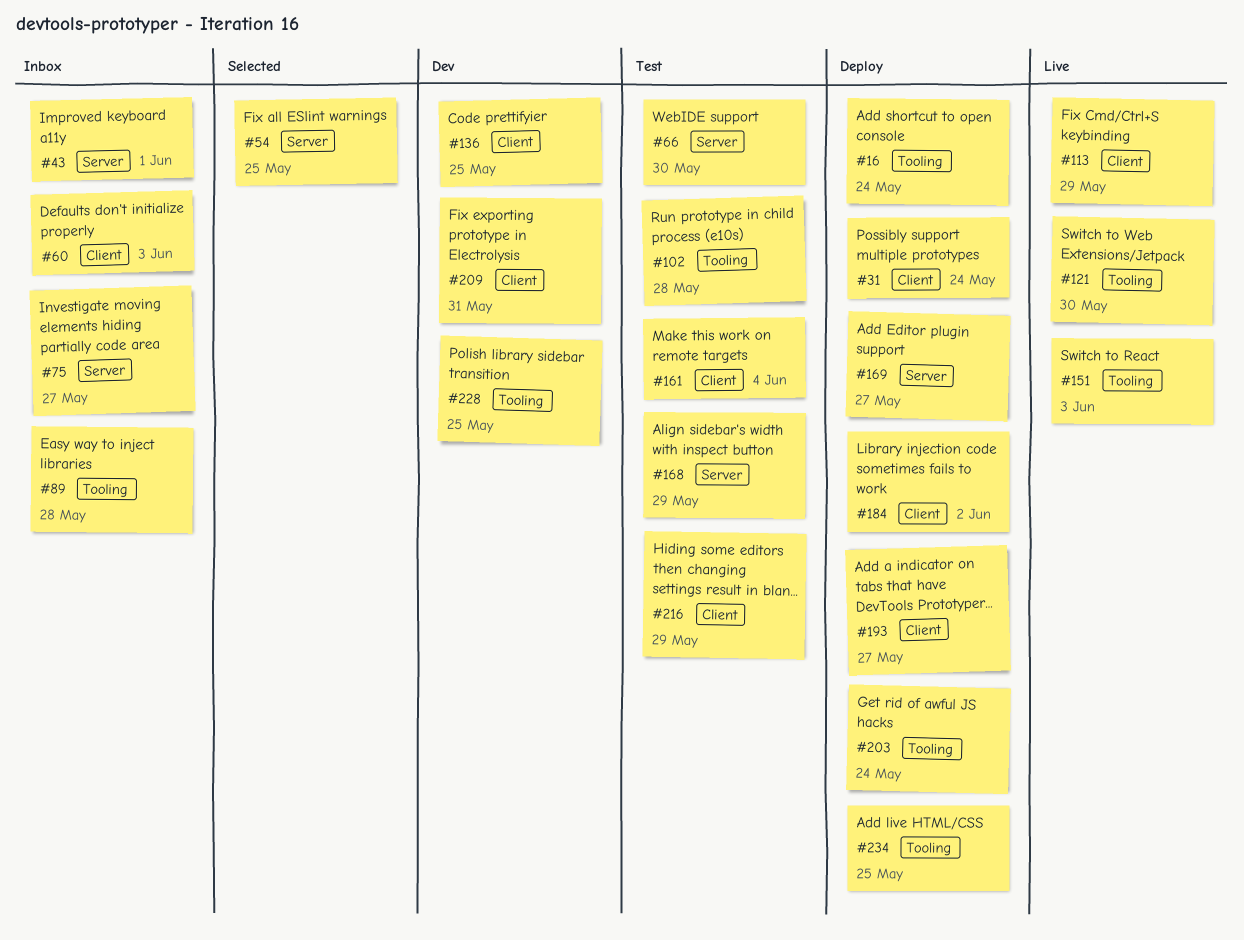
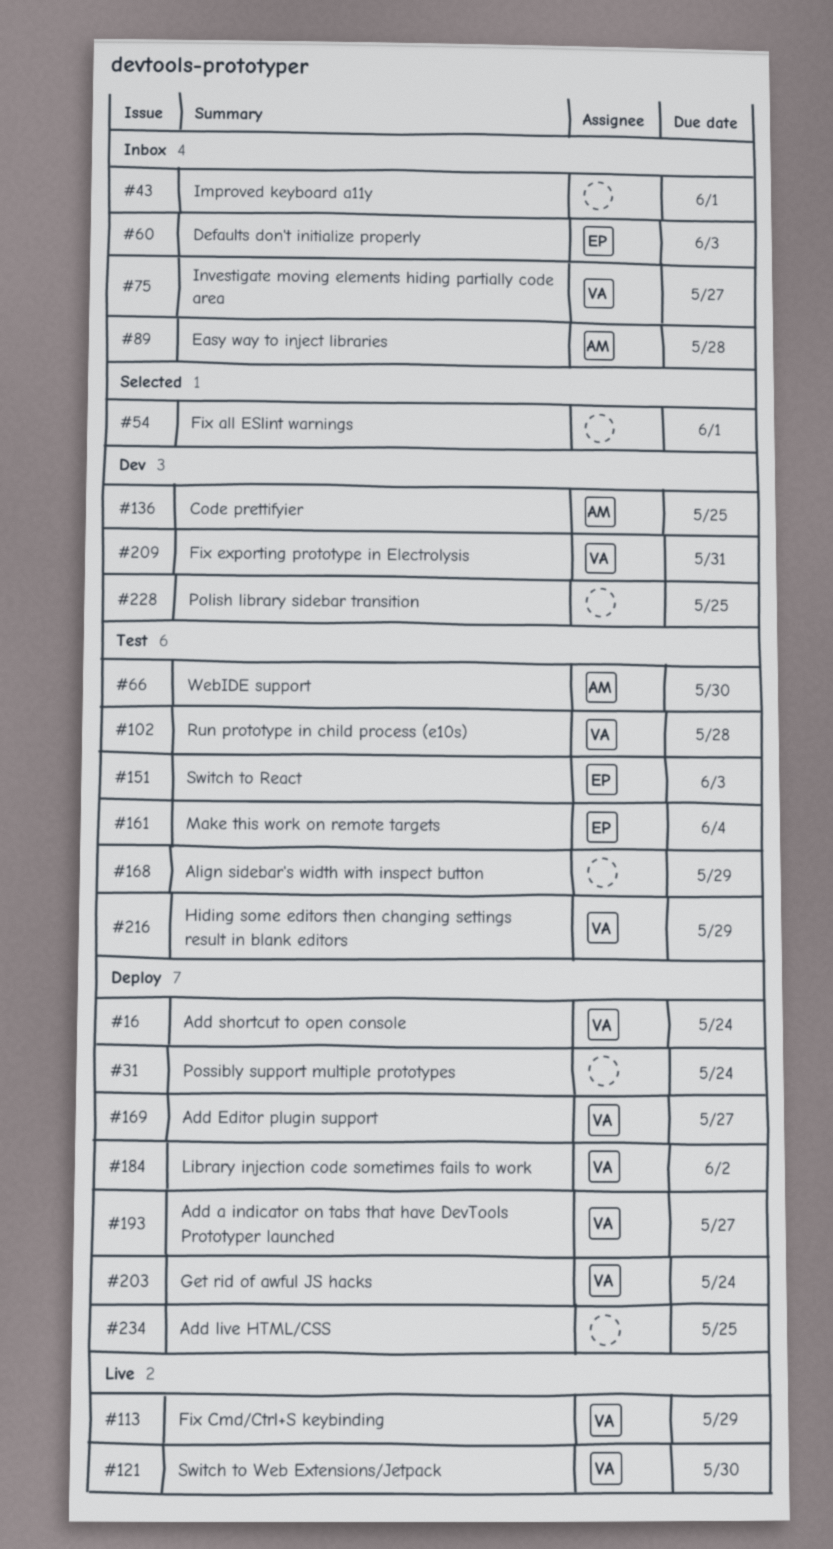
#54, due: May 25 -> Jun 1
#151, status: Live -> Test

